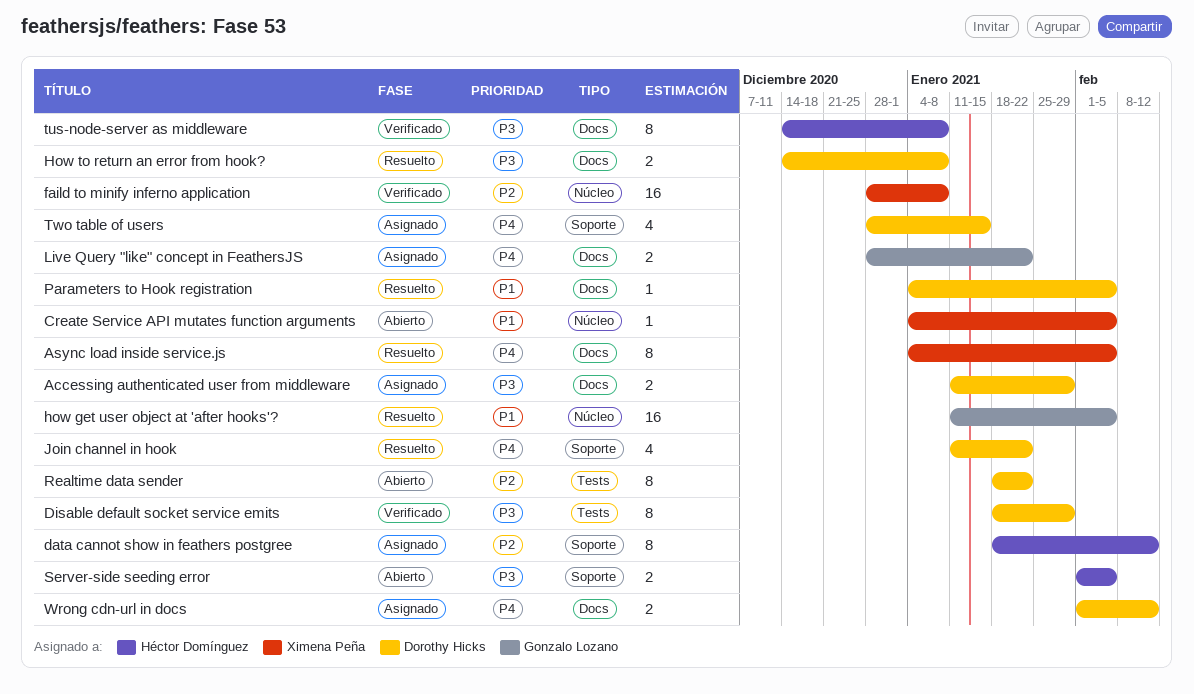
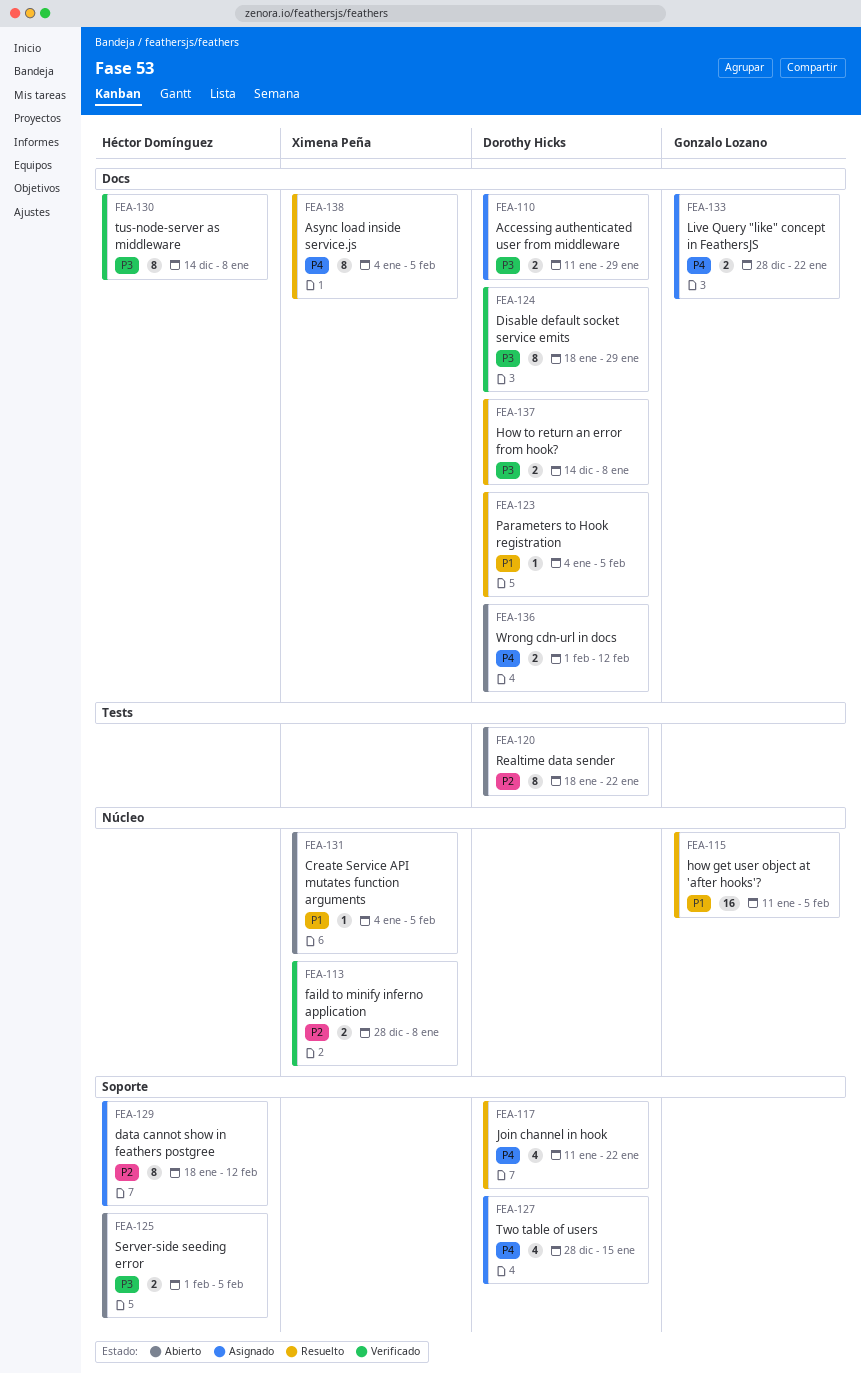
Disable default socket service emits, label: Tests -> Docs
faild to minify inferno application, estimate: 16 -> 2
Wrong cdn-url in docs, status: Asignado -> Abierto

